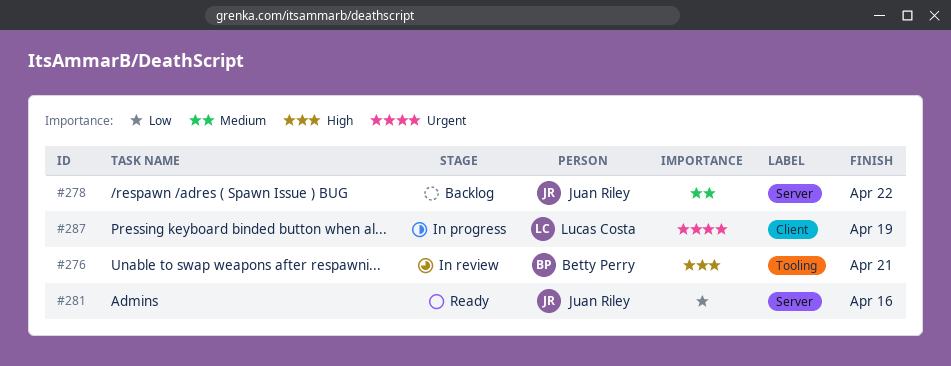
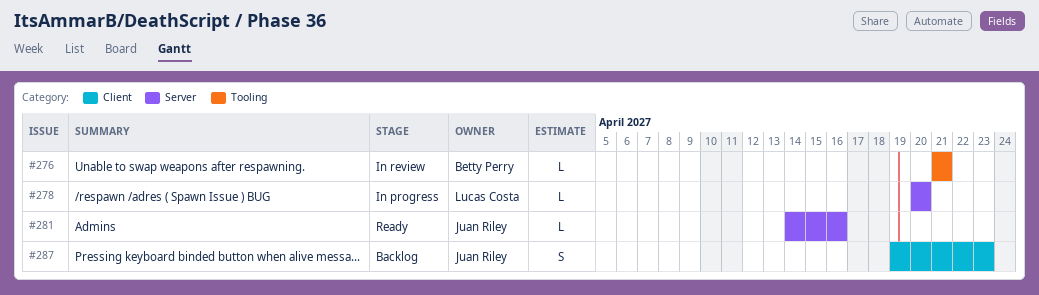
#278, status: Backlog -> In progress
#278, owner: Juan Riley -> Lucas Costa
#278, due: Apr 22 -> Apr 20
#287, status: In progress -> Backlog
#287, owner: Lucas Costa -> Juan Riley
#287, due: Apr 19 -> Apr 23

